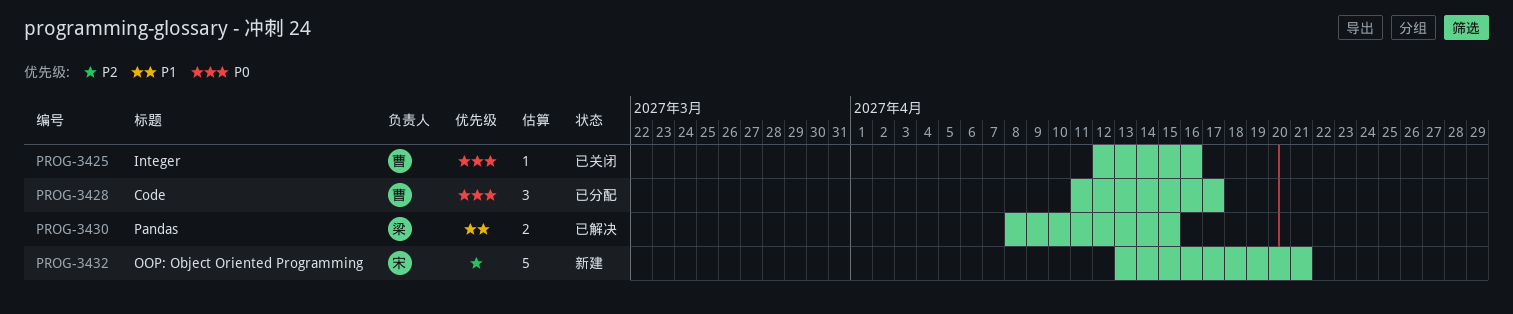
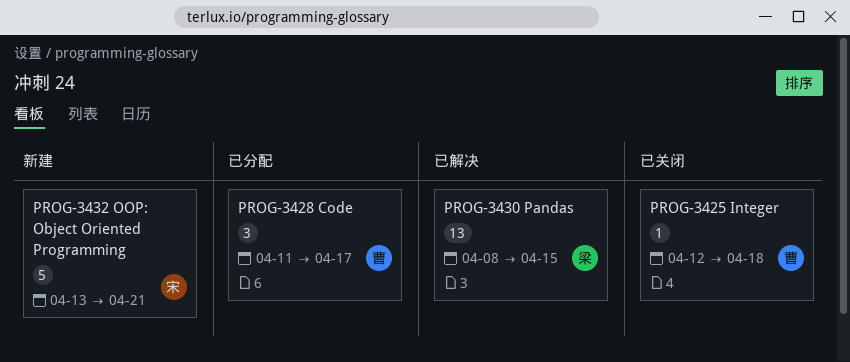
PROG-3425, due: Apr 16 -> Apr 18
PROG-3430, estimate: 2 -> 13

